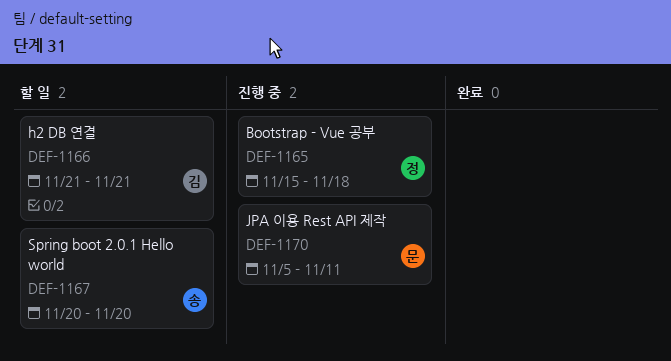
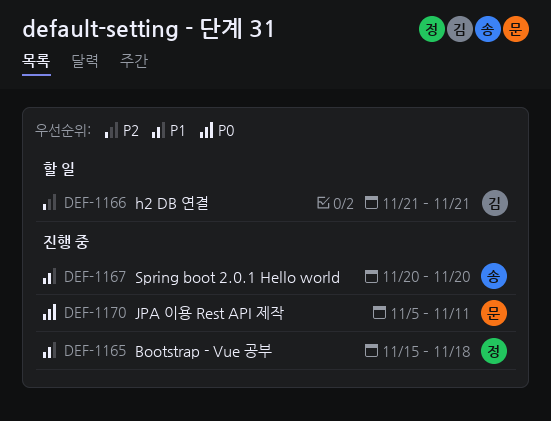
DEF-1167, status: 할 일 -> 진행 중

